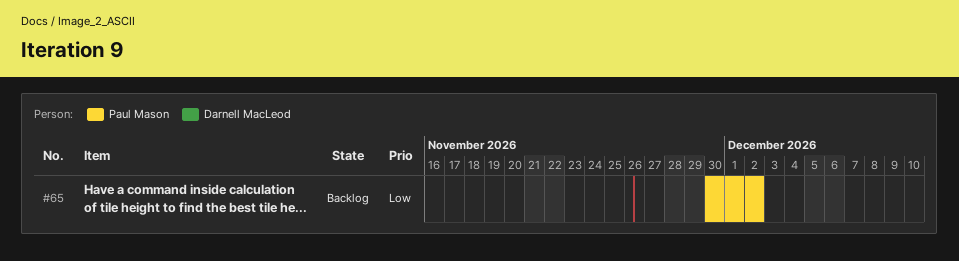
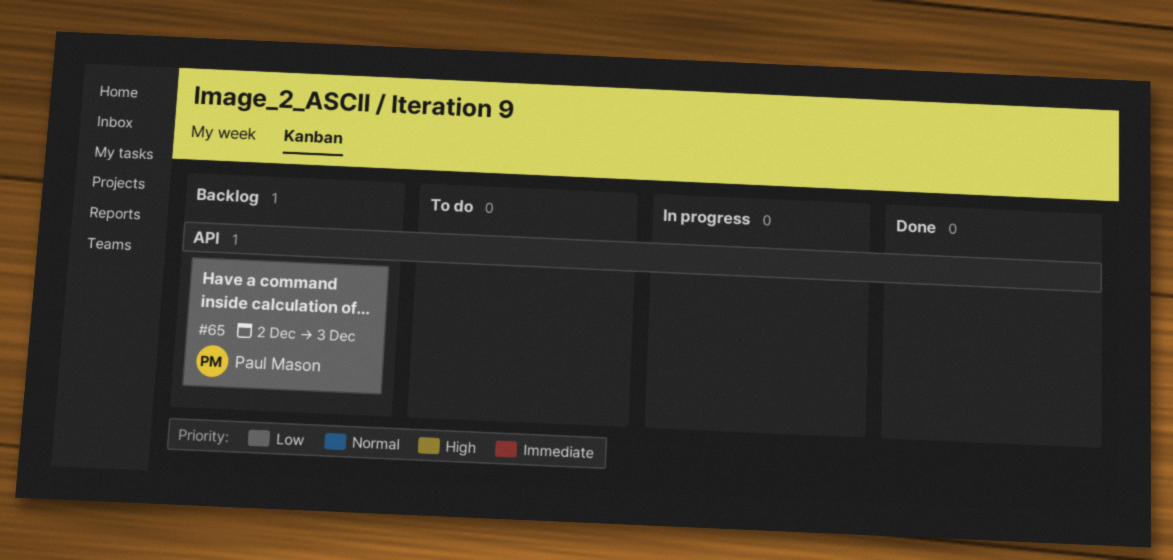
#65, start: Nov 30 -> Dec 2
#65, due: Dec 2 -> Dec 3

